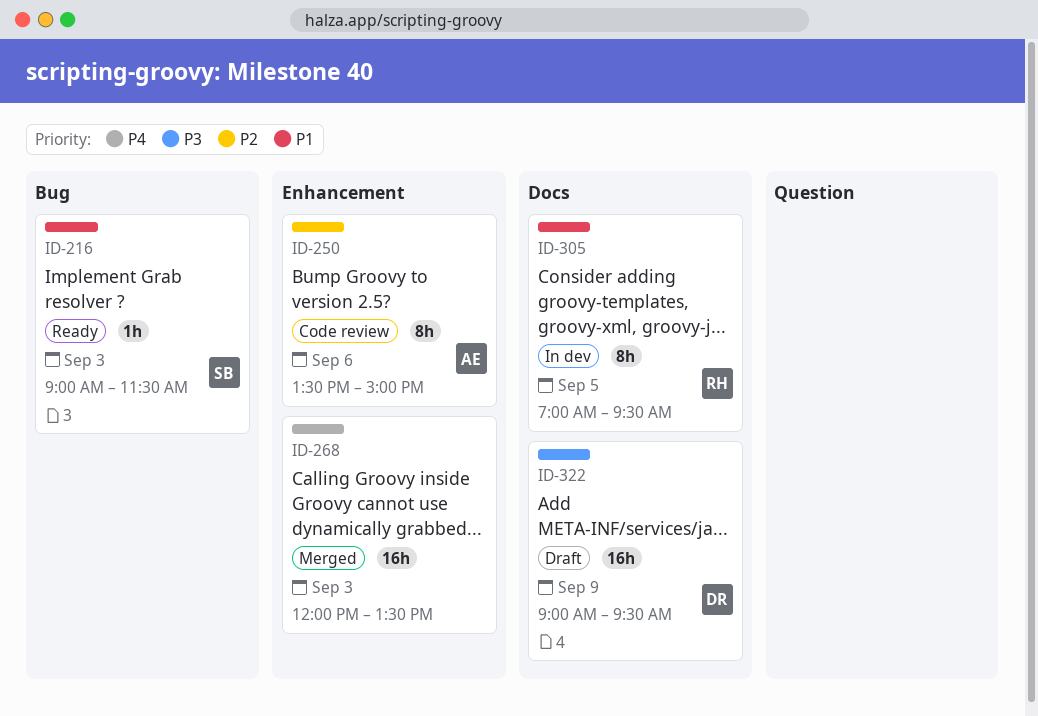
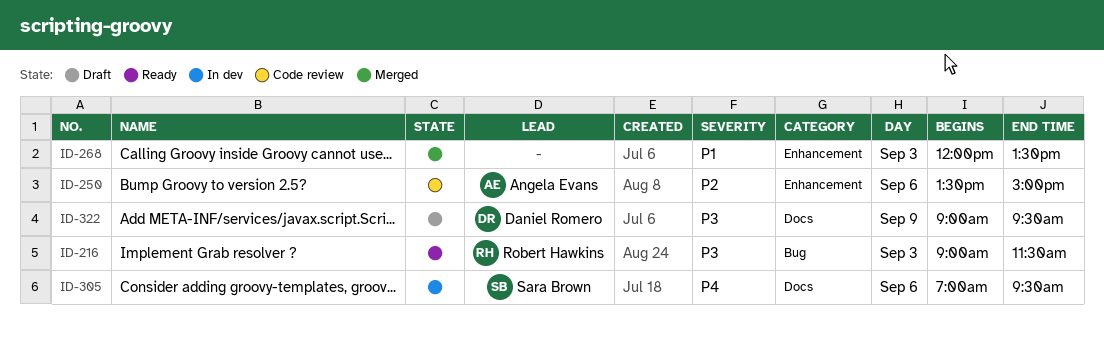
ID-216, owner: Sara Brown -> Robert Hawkins
ID-216, priority: P1 -> P3
ID-268, priority: P4 -> P1
ID-305, owner: Robert Hawkins -> Sara Brown
ID-305, priority: P1 -> P4
ID-305, day: Sep 5 -> Sep 6

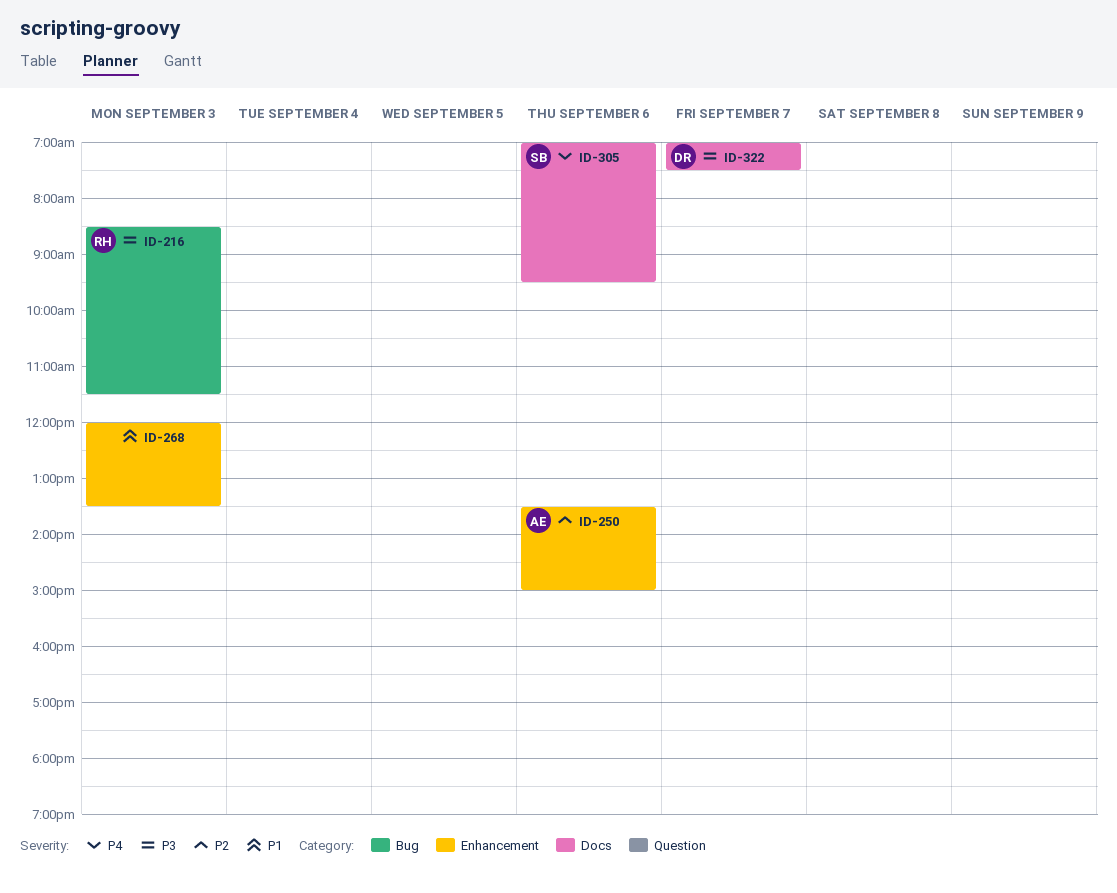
ID-216, begins: 09:00 -> 08:30
ID-322, day: Sep 9 -> Sep 7
ID-322, begins: 09:00 -> 07:00
ID-322, ends: 09:30 -> 07:30

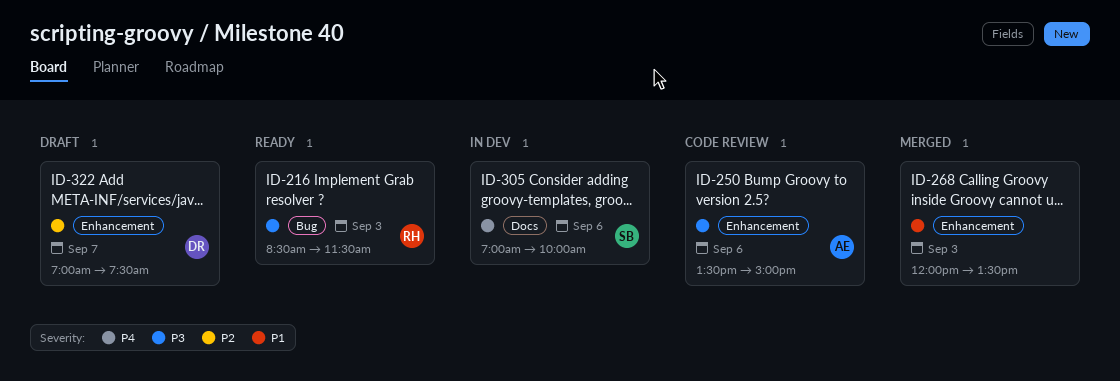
ID-250, priority: P2 -> P3
ID-305, ends: 09:30 -> 10:00
ID-322, priority: P3 -> P2
ID-322, label: Docs -> Enhancement

